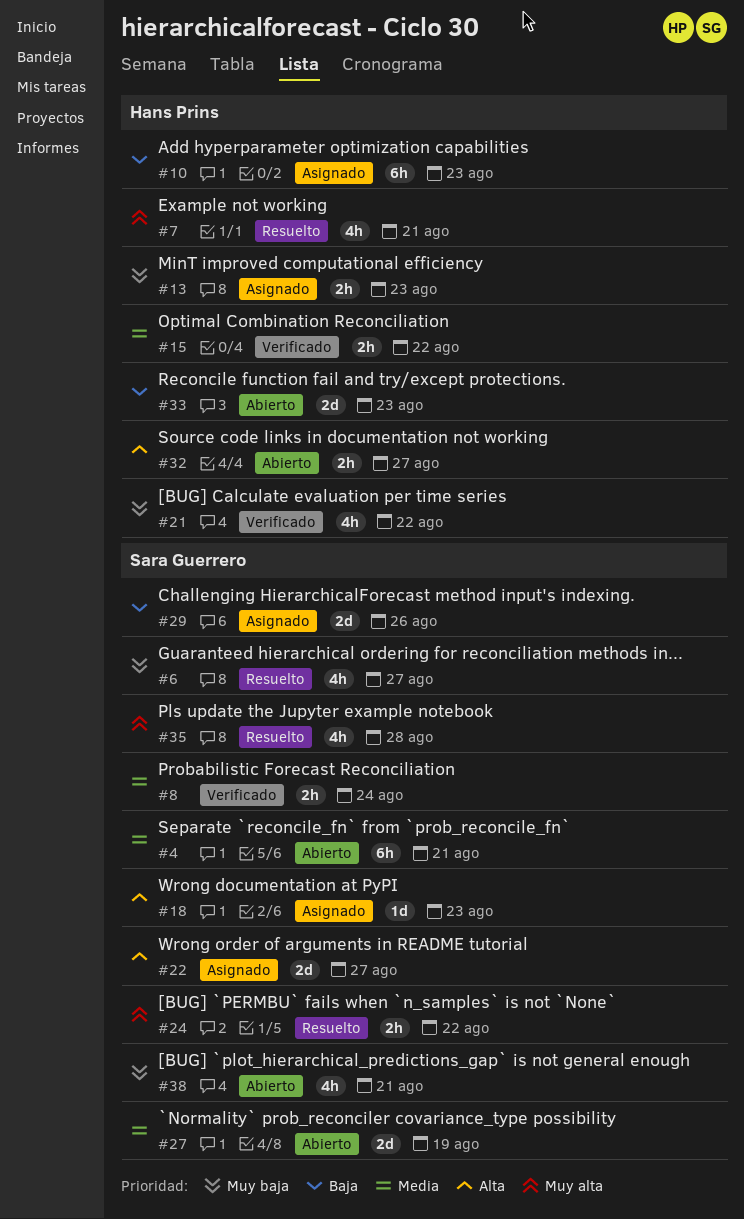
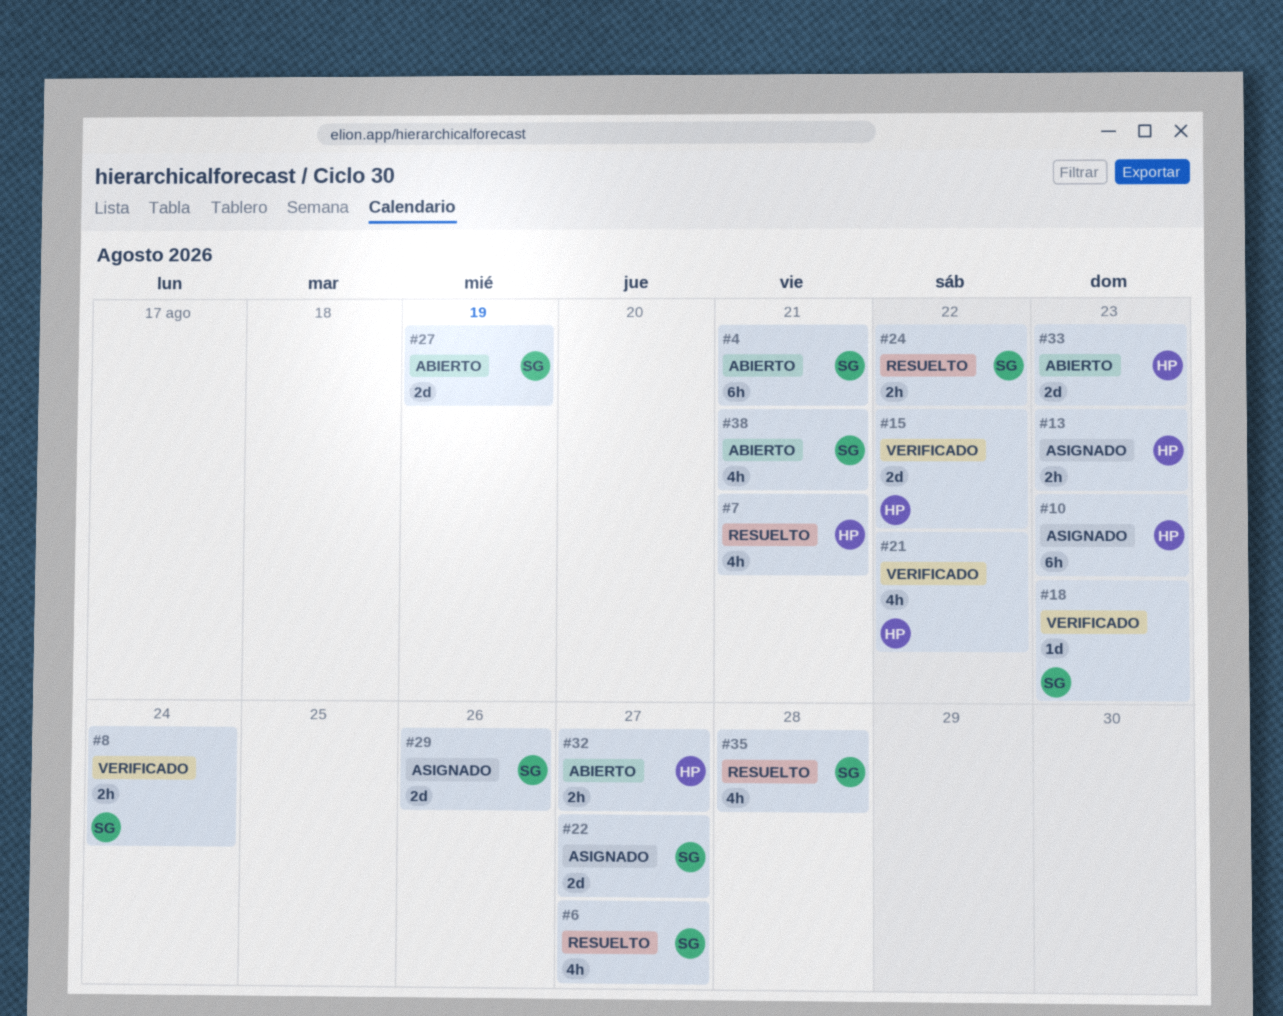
#15, estimate: 2h -> 2d
#18, status: Asignado -> Verificado

